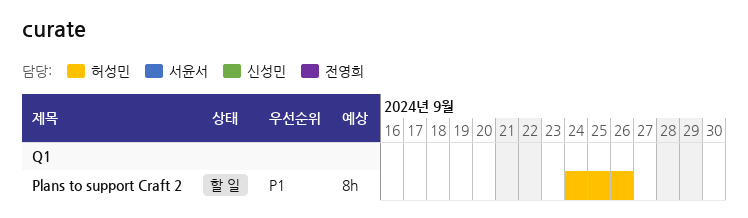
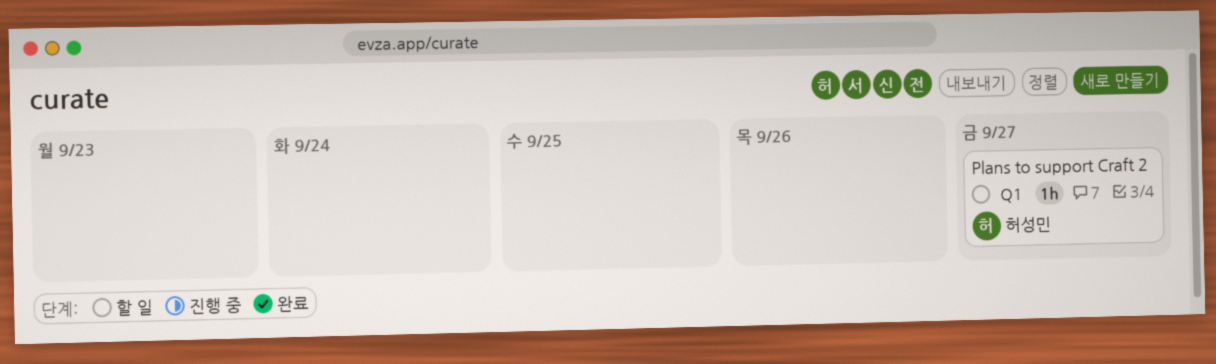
Plans to support Craft 2, estimate: 8h -> 1h
Plans to support Craft 2, due: Sep 26 -> Sep 27

